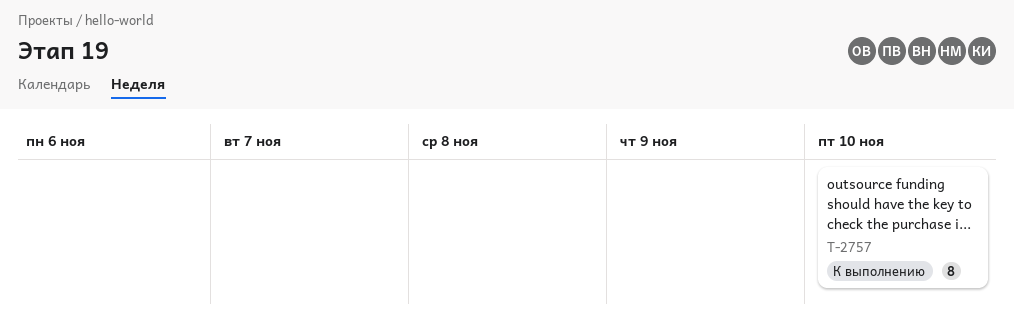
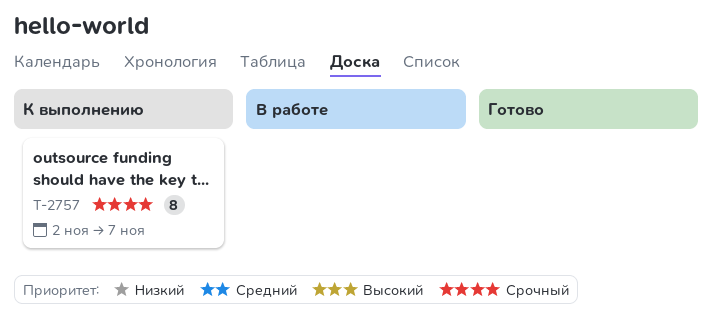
T-2757, due: Nov 10 -> Nov 7

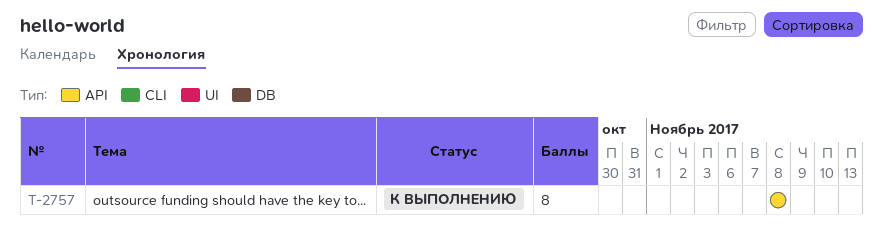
T-2757, start: Nov 2 -> Nov 8
T-2757, due: Nov 7 -> Nov 8

